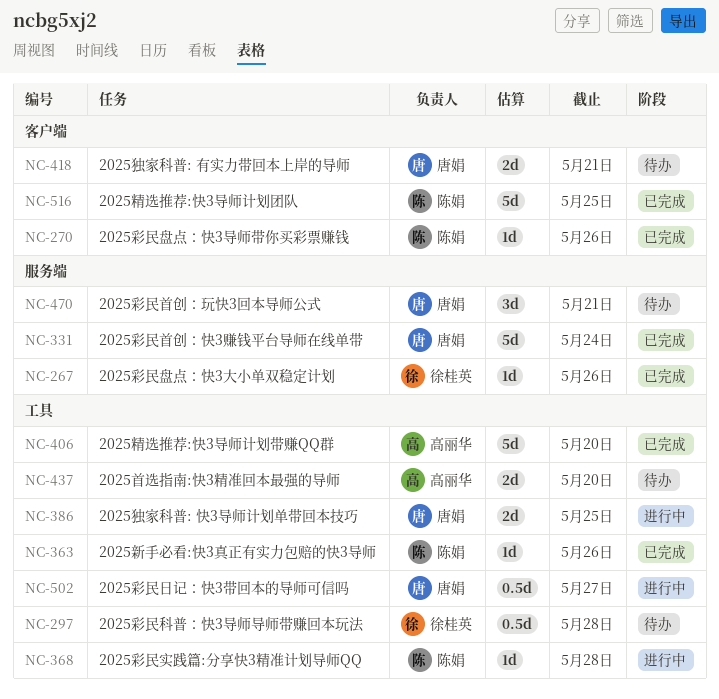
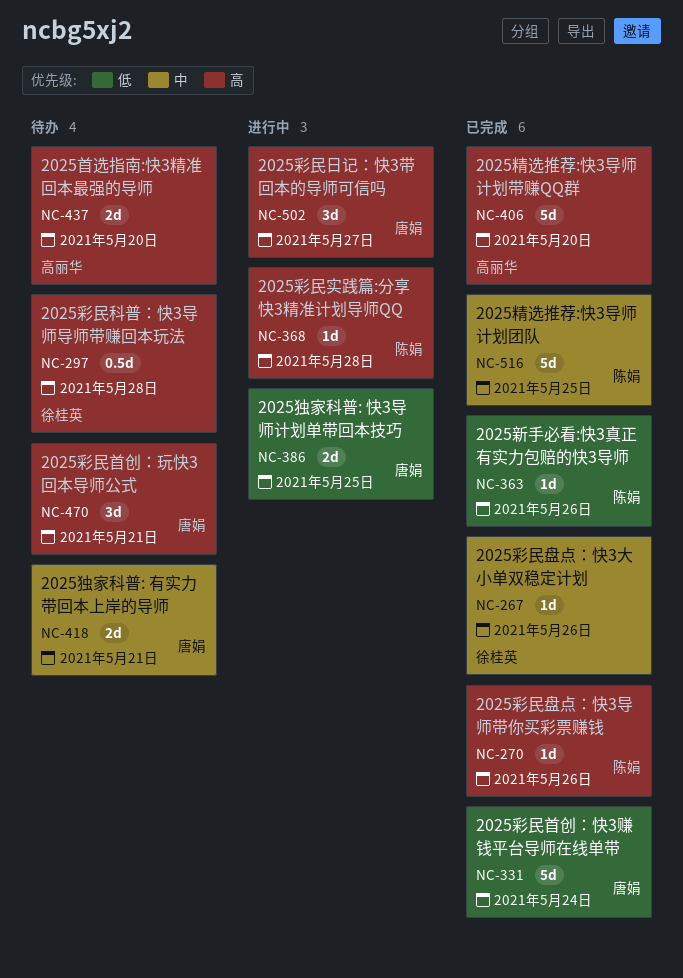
NC-502, estimate: 0.5d -> 3d

